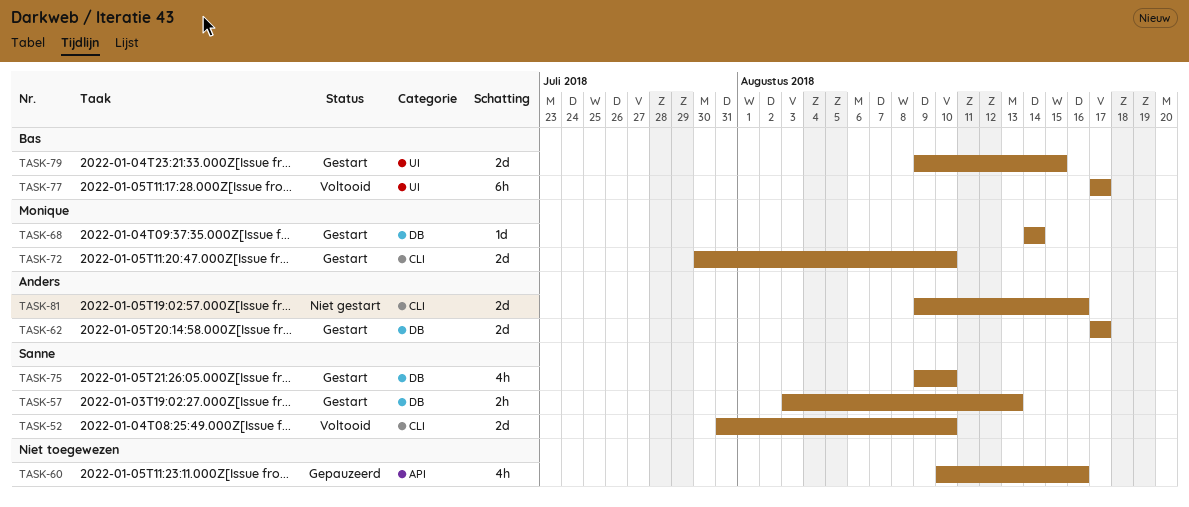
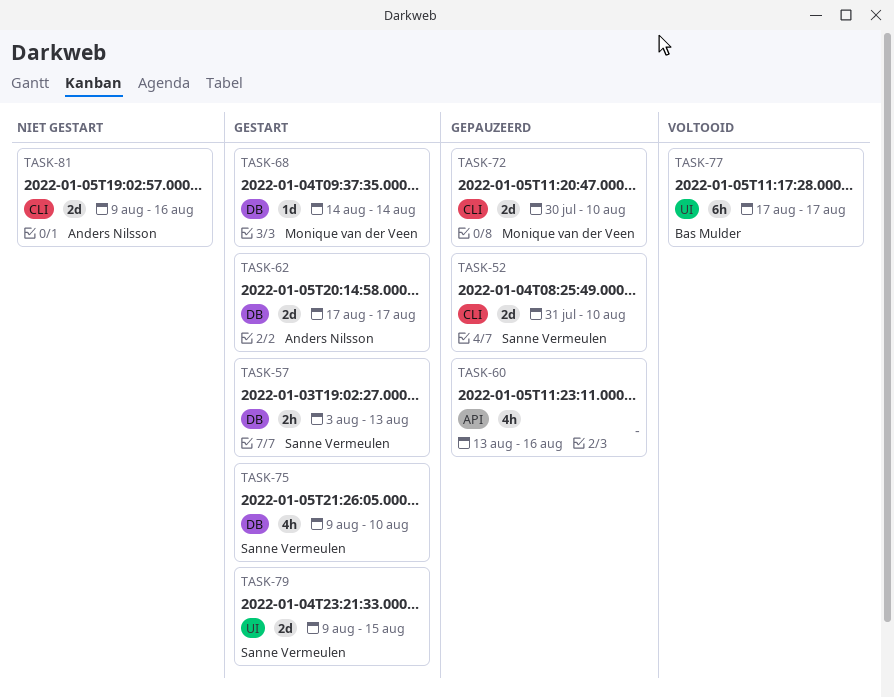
TASK-52, status: Voltooid -> Gepauzeerd
TASK-60, start: Aug 10 -> Aug 13
TASK-72, status: Gestart -> Gepauzeerd
TASK-79, owner: Bas Mulder -> Sanne Vermeulen

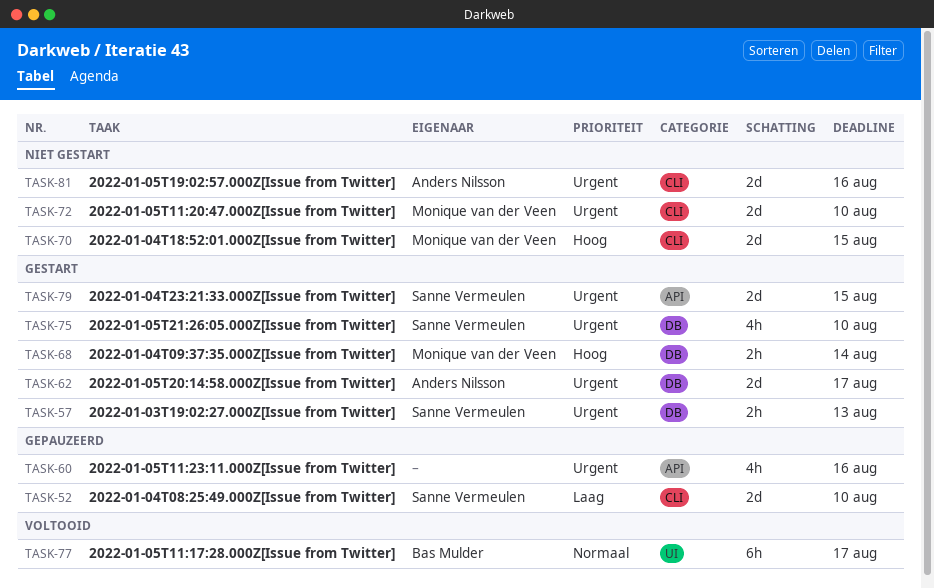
TASK-68, estimate: 1d -> 2h
TASK-70: none -> present
TASK-72, status: Gepauzeerd -> Niet gestart
TASK-79, label: UI -> API

